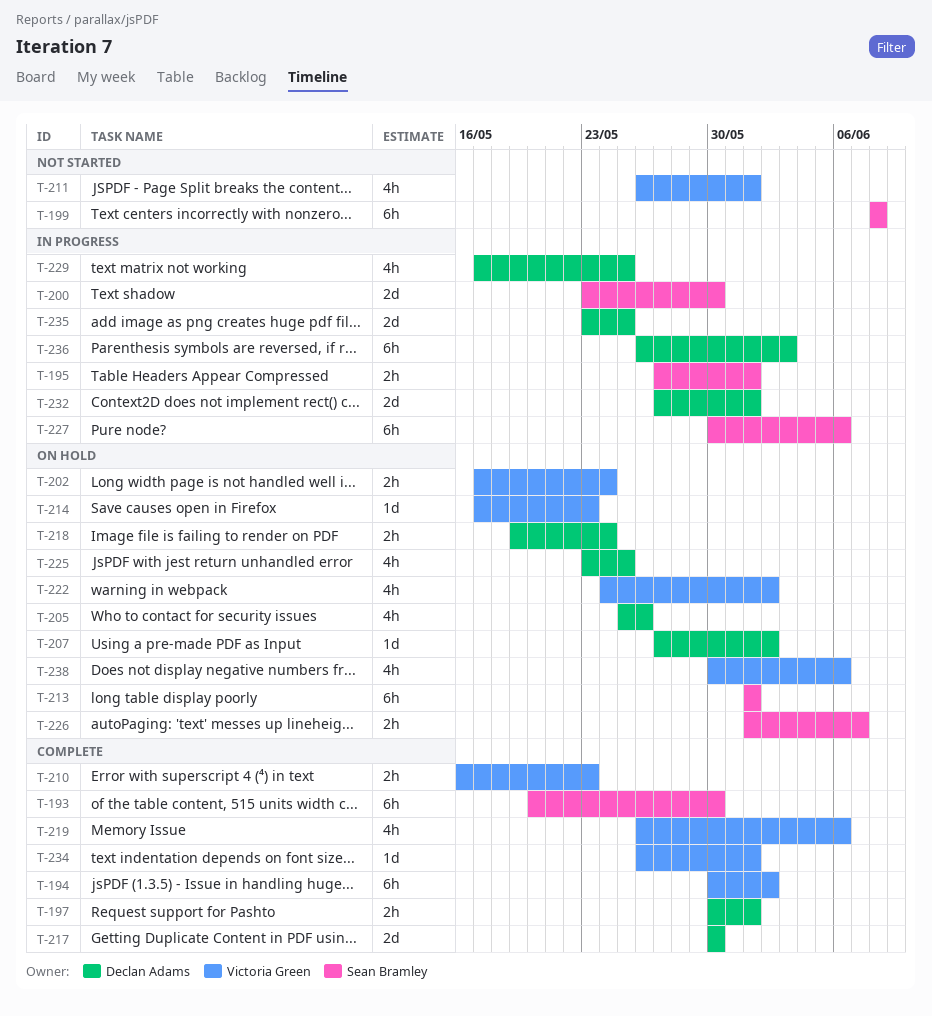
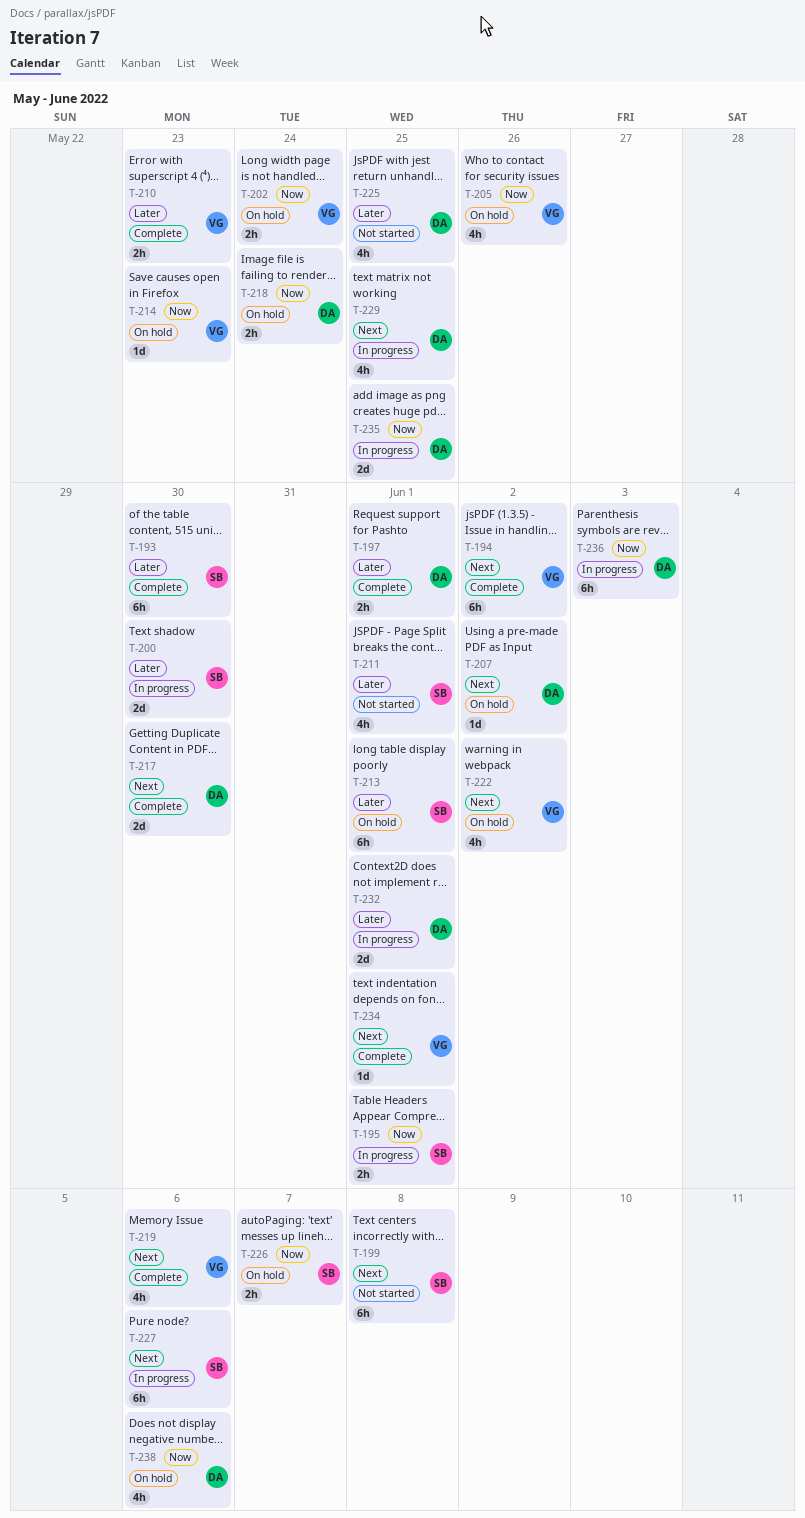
T-205, owner: Declan Adams -> Victoria Green
T-211, owner: Victoria Green -> Sean Bramley
T-225, status: On hold -> Not started
T-238, owner: Victoria Green -> Declan Adams

